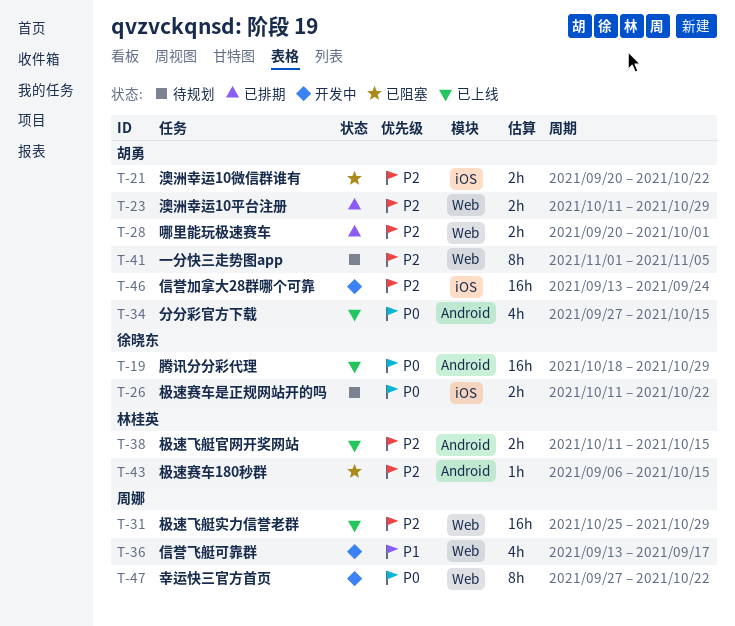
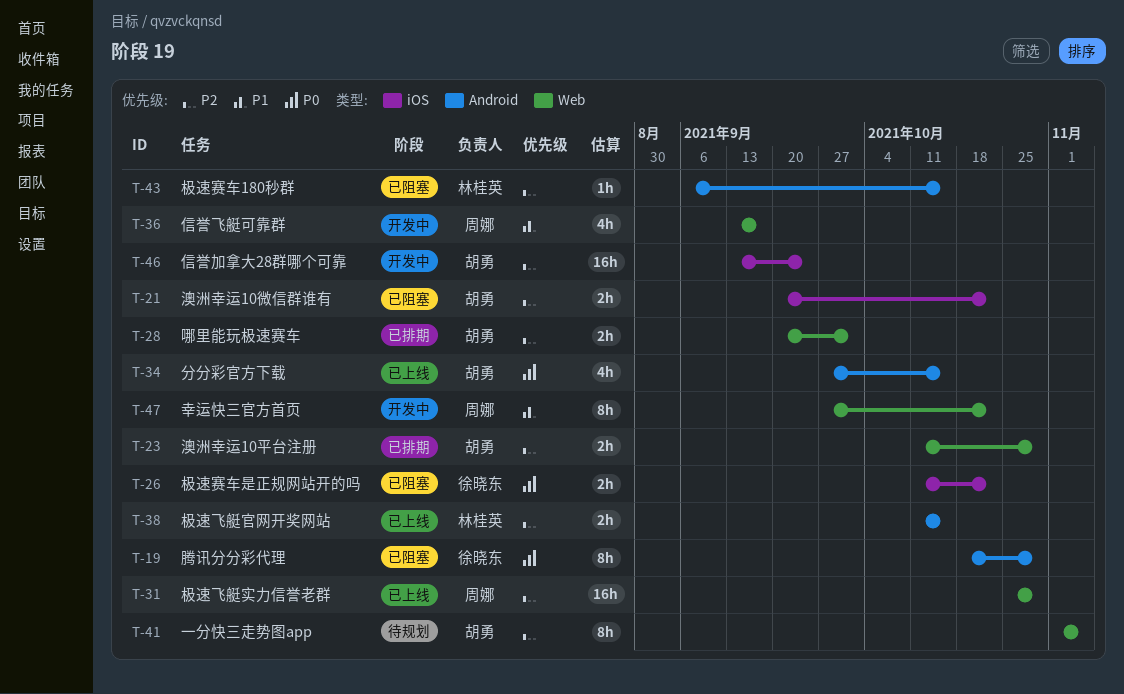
T-19, status: 已上线 -> 已阻塞
T-19, estimate: 16h -> 8h
T-26, status: 待规划 -> 已阻塞
T-47, priority: P0 -> P1

